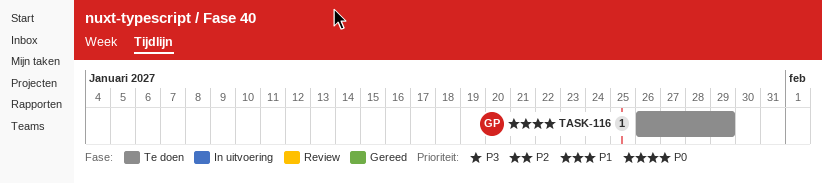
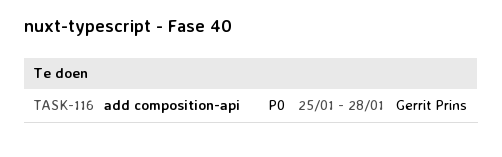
TASK-116, start: Jan 26 -> Jan 25
TASK-116, due: Jan 29 -> Jan 28

